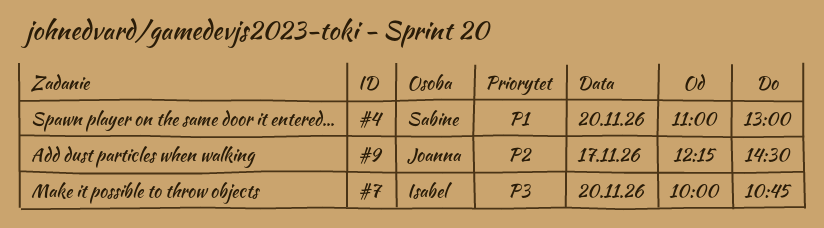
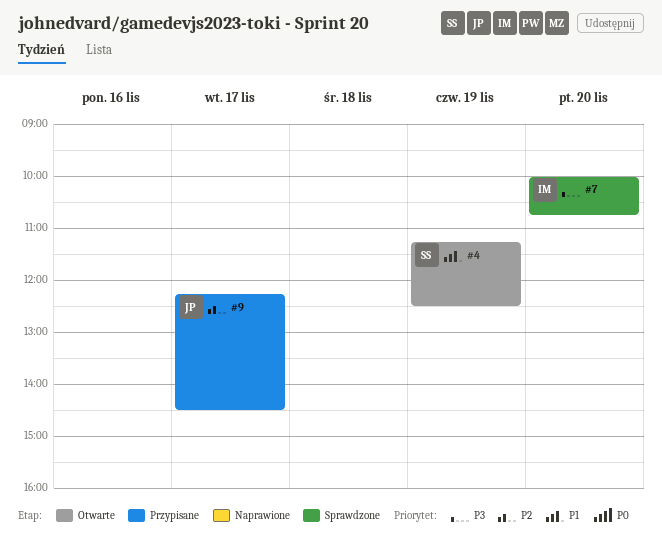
#4, day: Nov 20 -> Nov 19
#4, begins: 11:00 -> 11:15
#4, ends: 13:00 -> 12:30

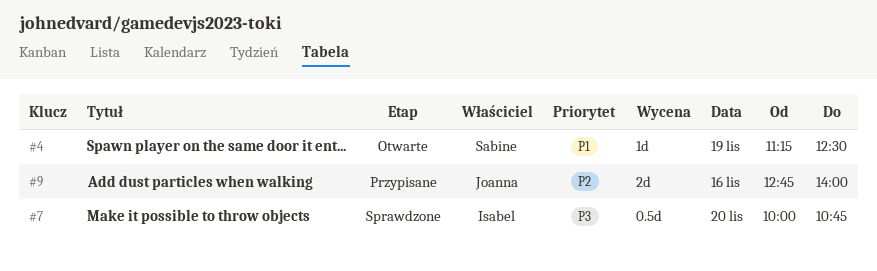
#9, day: Nov 17 -> Nov 16
#9, begins: 12:15 -> 12:45
#9, ends: 14:30 -> 14:00

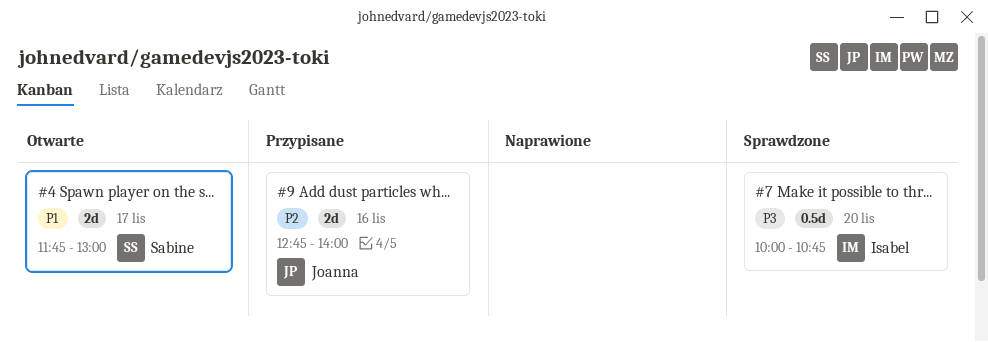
#4, estimate: 1d -> 2d
#4, day: Nov 19 -> Nov 17
#4, begins: 11:15 -> 11:45
#4, ends: 12:30 -> 13:00

